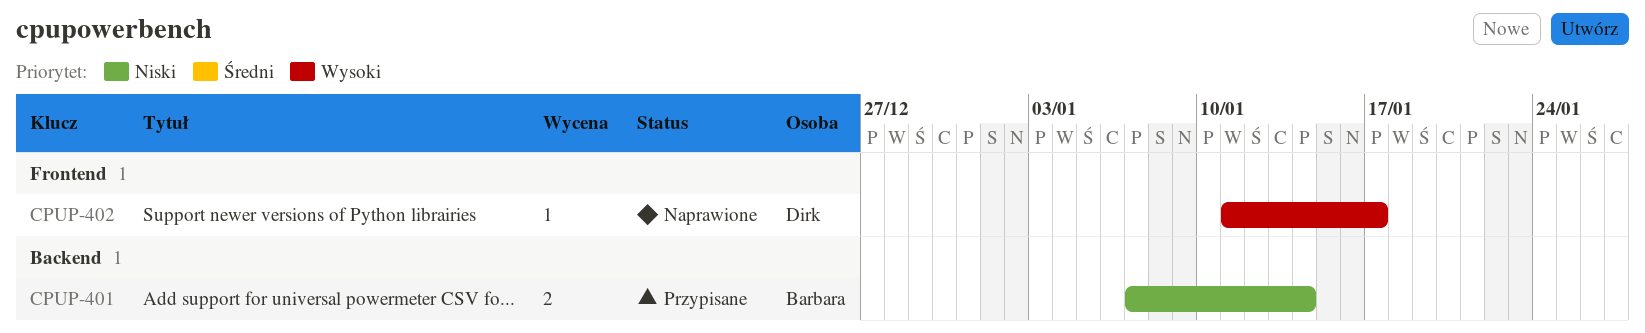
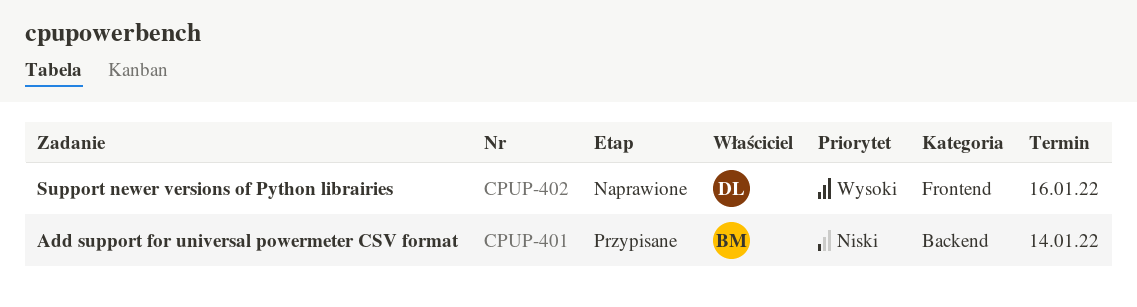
CPUP-402, due: Jan 17 -> Jan 16

